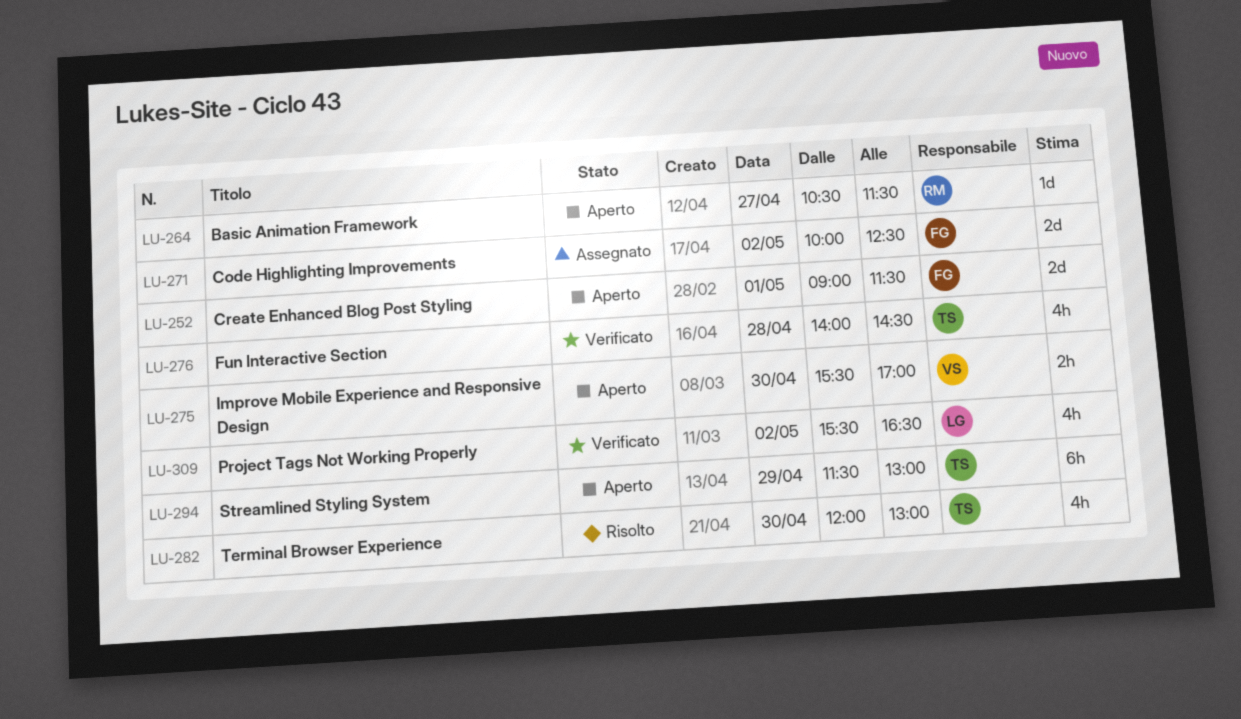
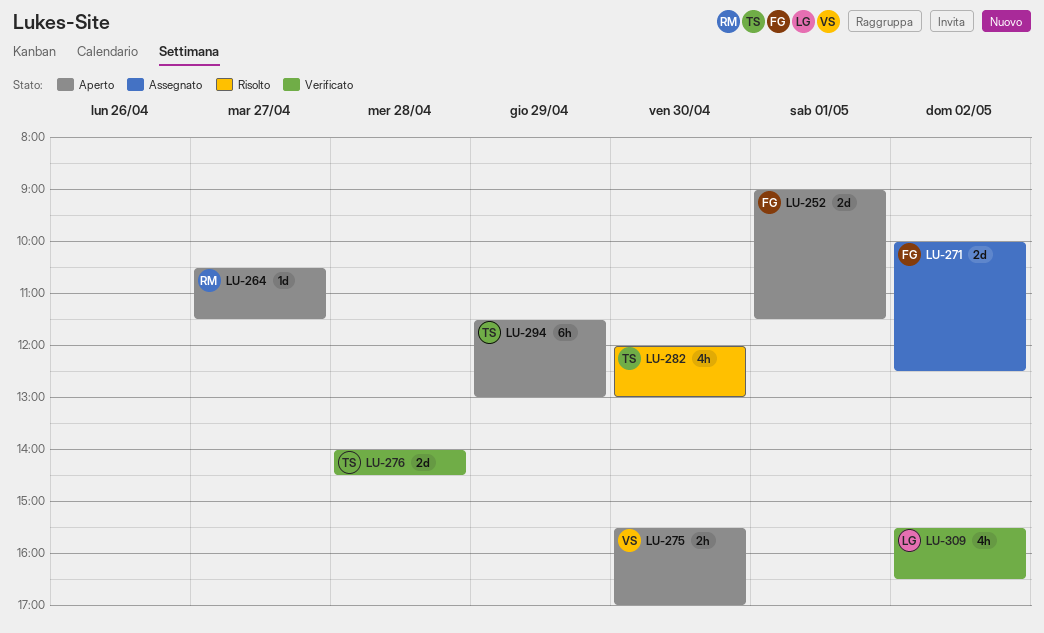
LU-276, estimate: 4h -> 2d

